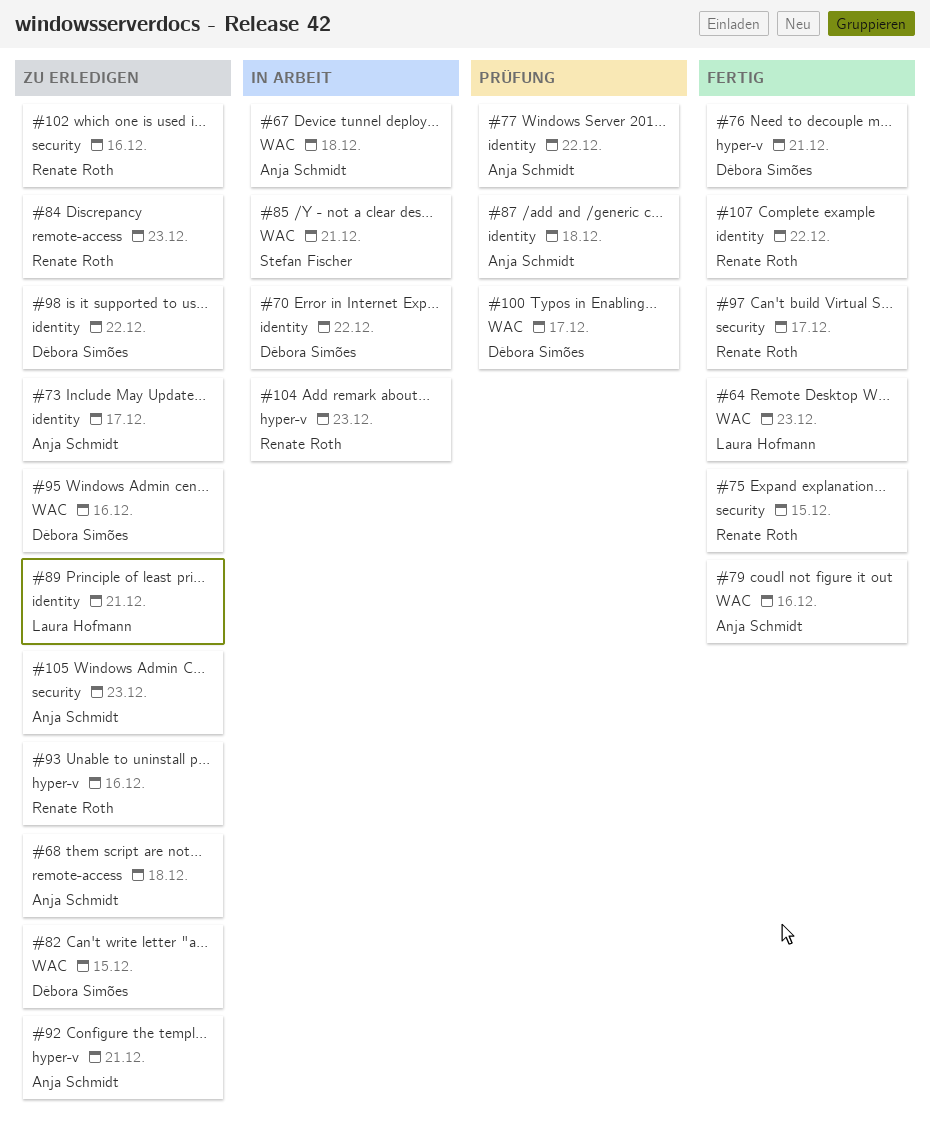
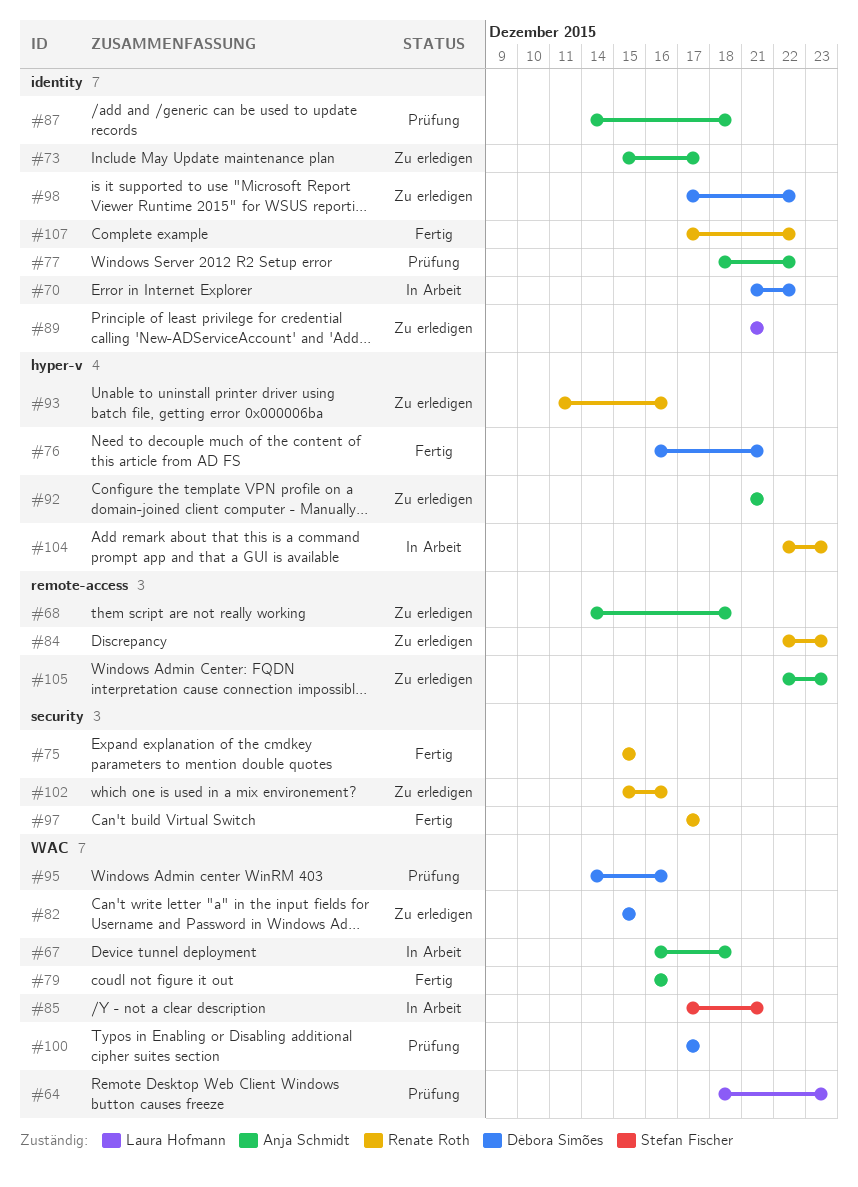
#64, status: Fertig -> Prüfung
#95, status: Zu erledigen -> Prüfung
#105, label: security -> remote-access

